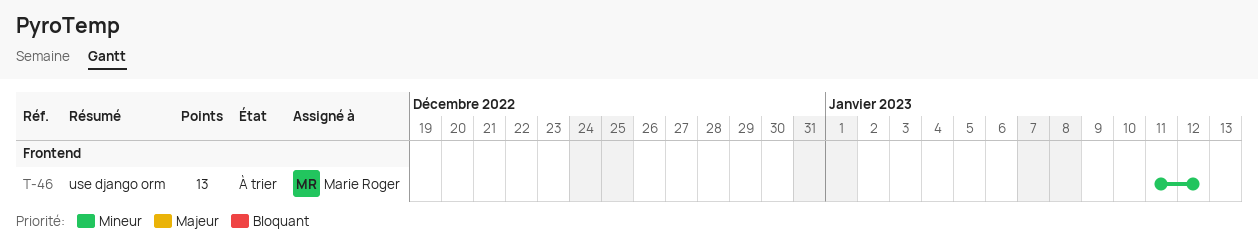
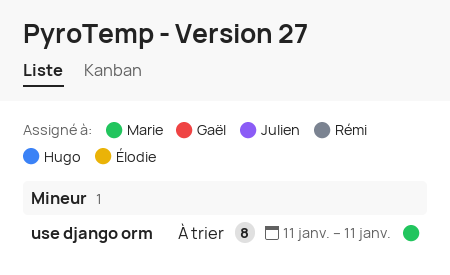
use django orm, estimate: 13 -> 8
use django orm, due: Jan 12 -> Jan 11

